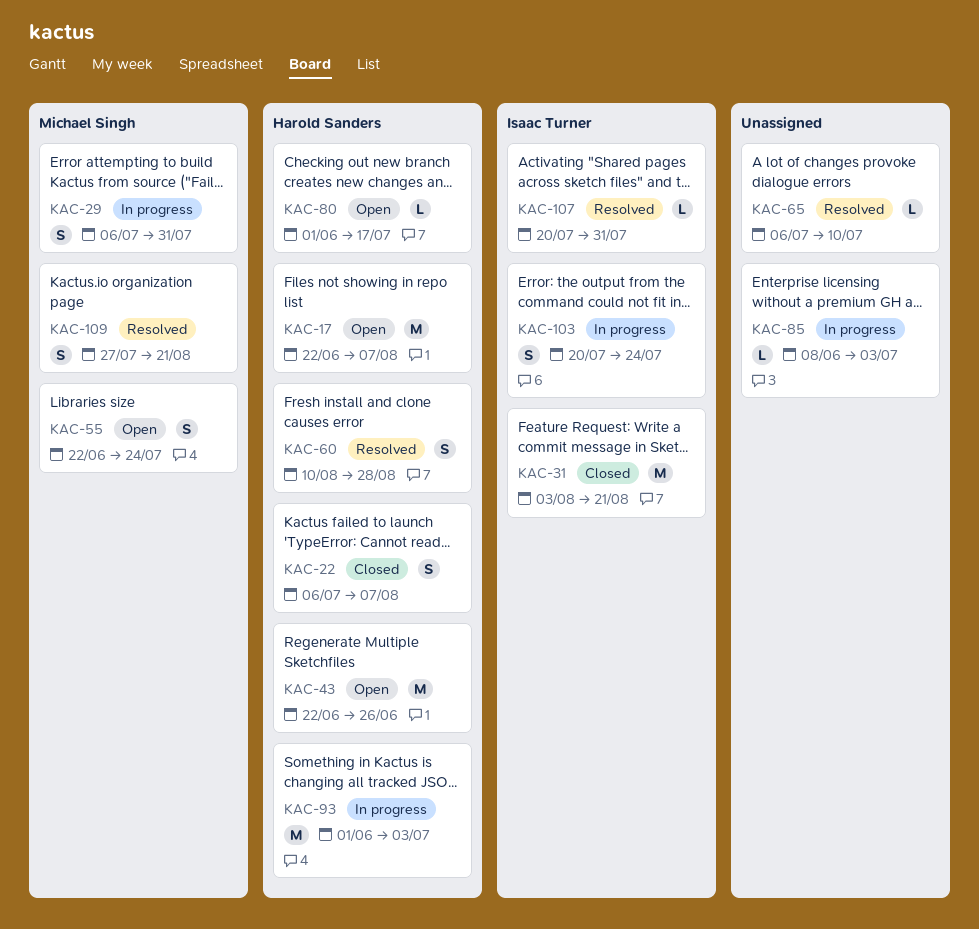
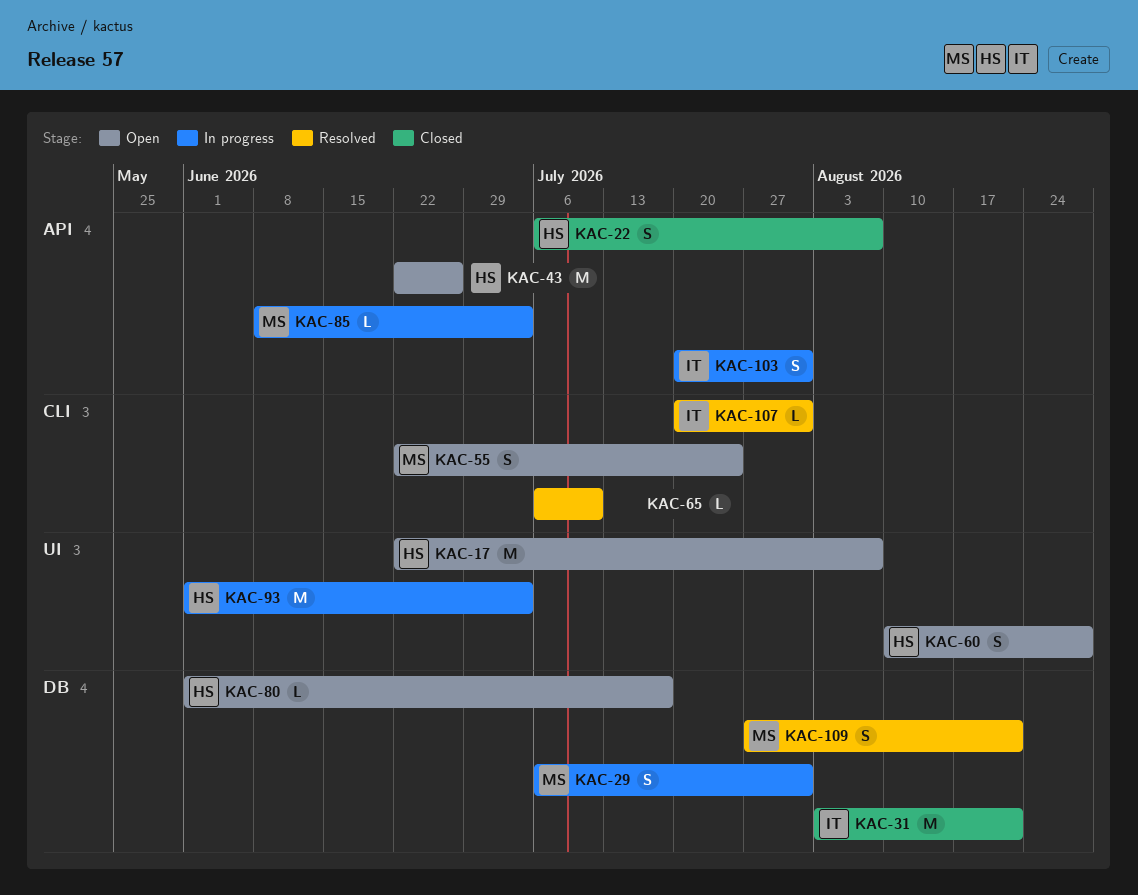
KAC-60, status: Resolved -> Open
KAC-85, owner: none -> Michael Singh
KAC-103, due: Jul 24 -> Jul 31

